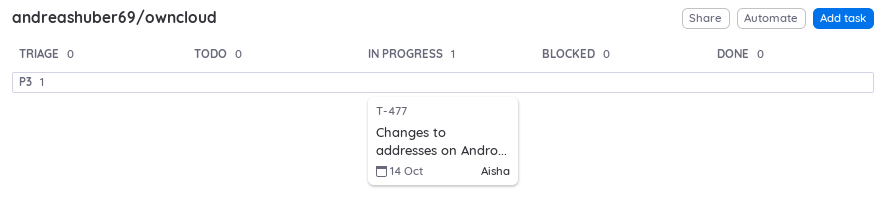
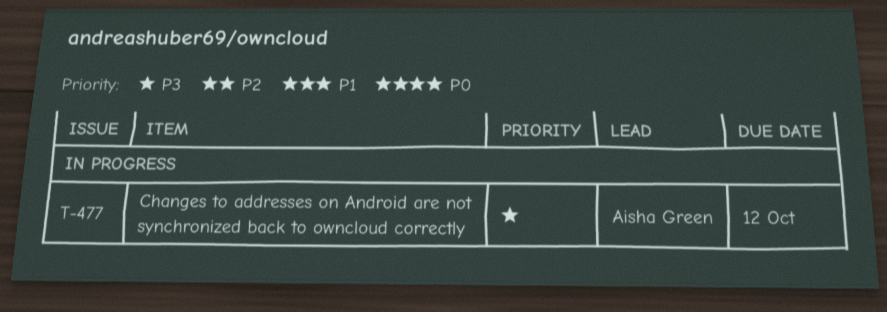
T-477, due: Oct 14 -> Oct 12

